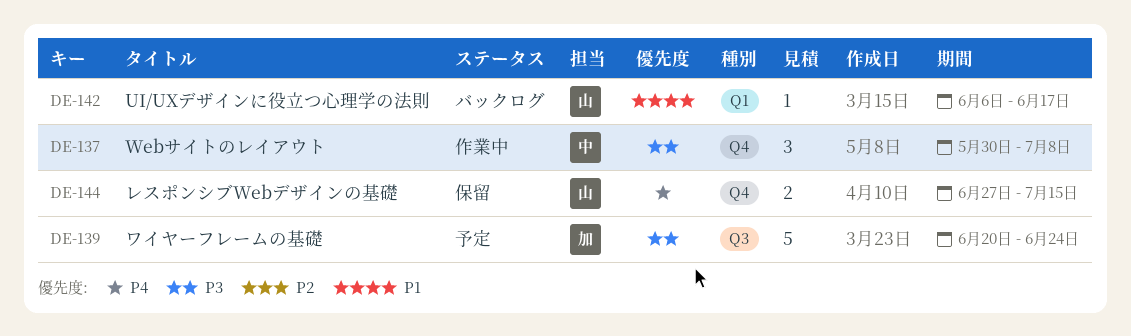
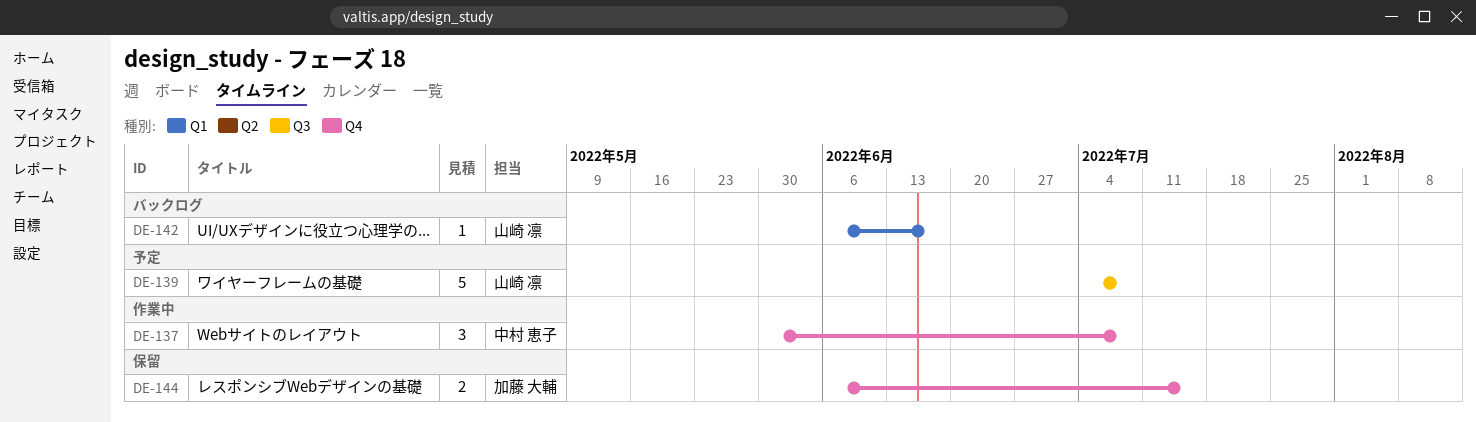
DE-139, owner: 加藤 大輔 -> 山崎 凛
DE-139, start: Jun 20 -> Jul 4
DE-139, due: Jun 24 -> Jul 8
DE-144, owner: 山崎 凛 -> 加藤 大輔
DE-144, start: Jun 27 -> Jun 6

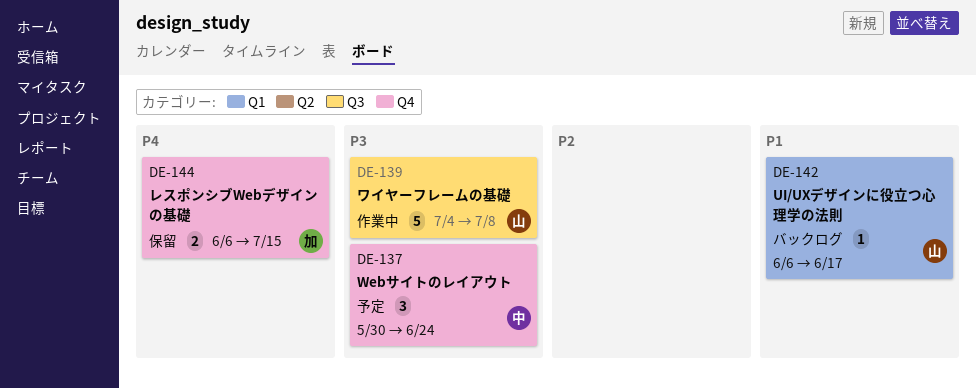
DE-137, status: 作業中 -> 予定
DE-137, due: Jul 8 -> Jun 24
DE-139, status: 予定 -> 作業中

